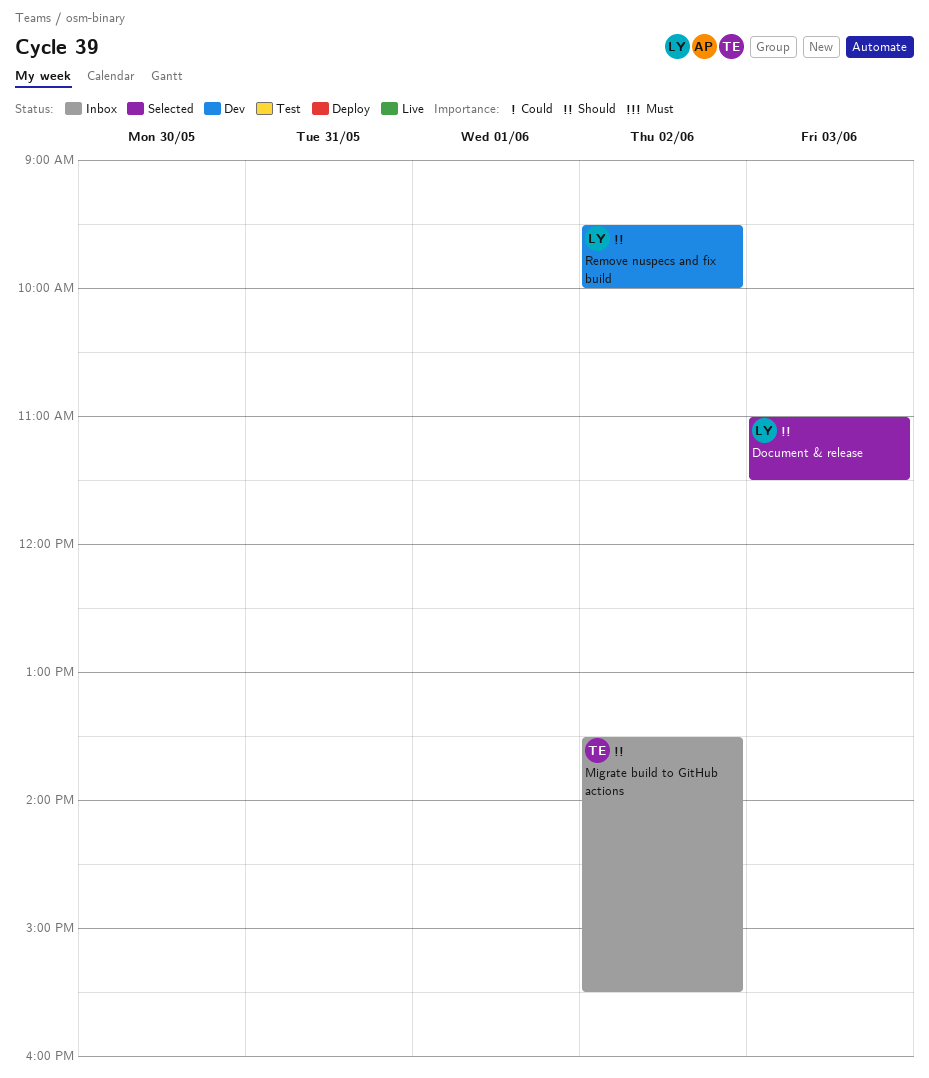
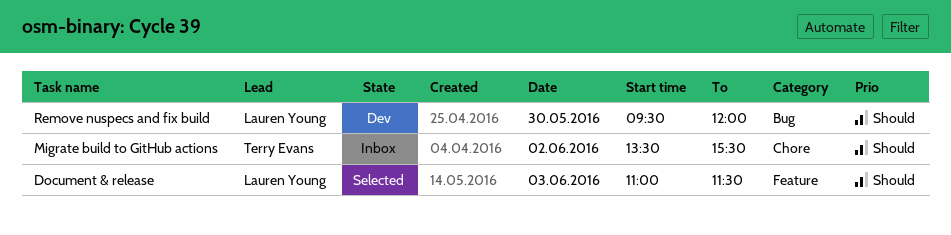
Remove nuspecs and fix build, day: Jun 2 -> May 30
Remove nuspecs and fix build, ends: 10:00 -> 12:00

